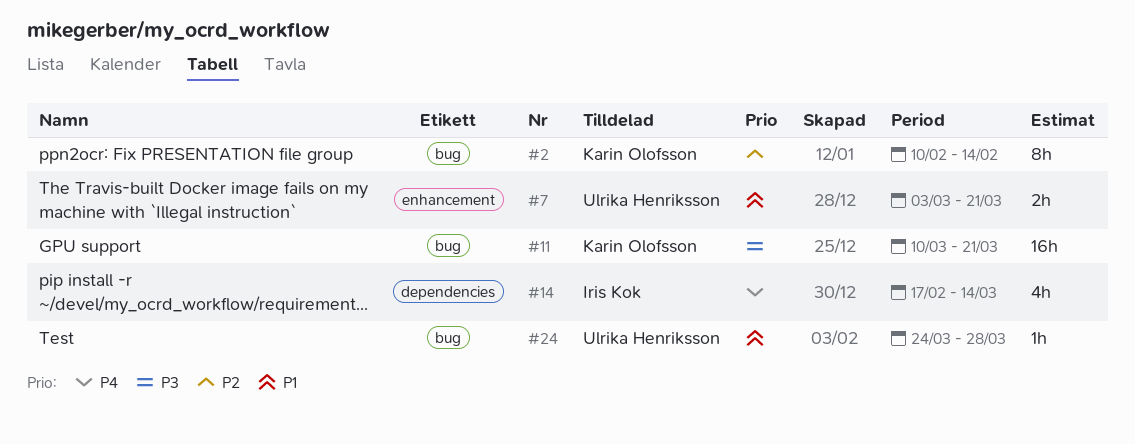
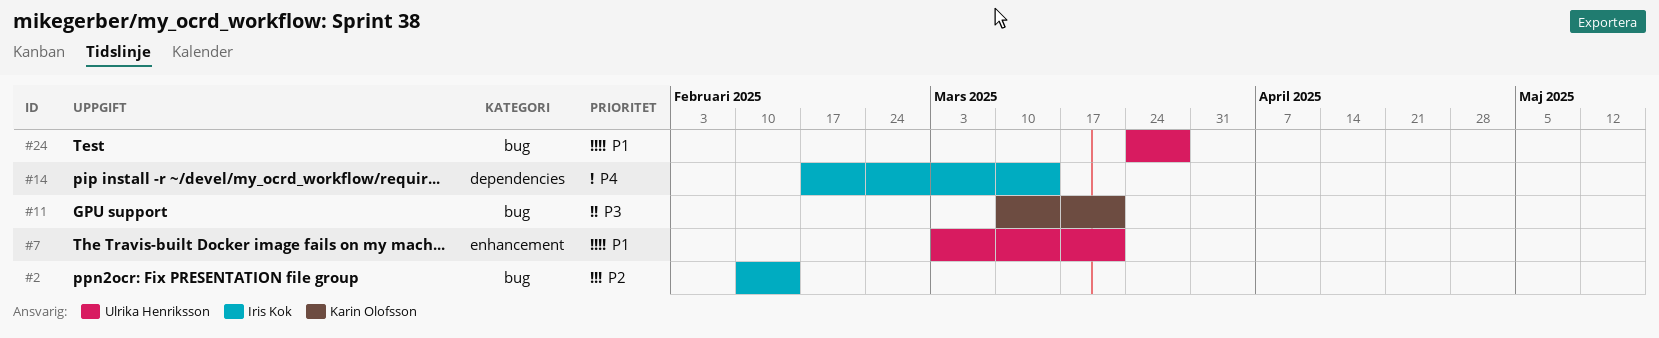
#2, owner: Karin Olofsson -> Iris Kok

